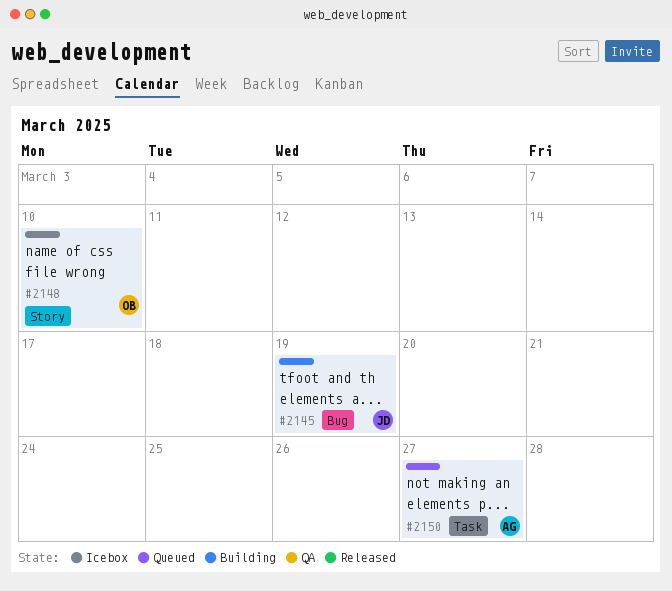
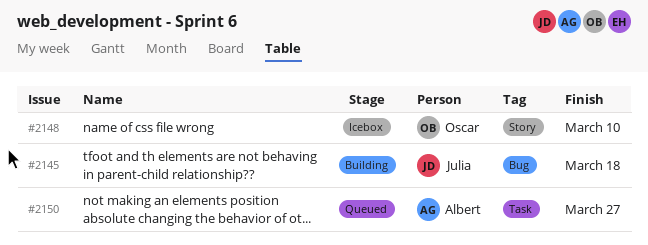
#2145, due: Mar 19 -> Mar 18

